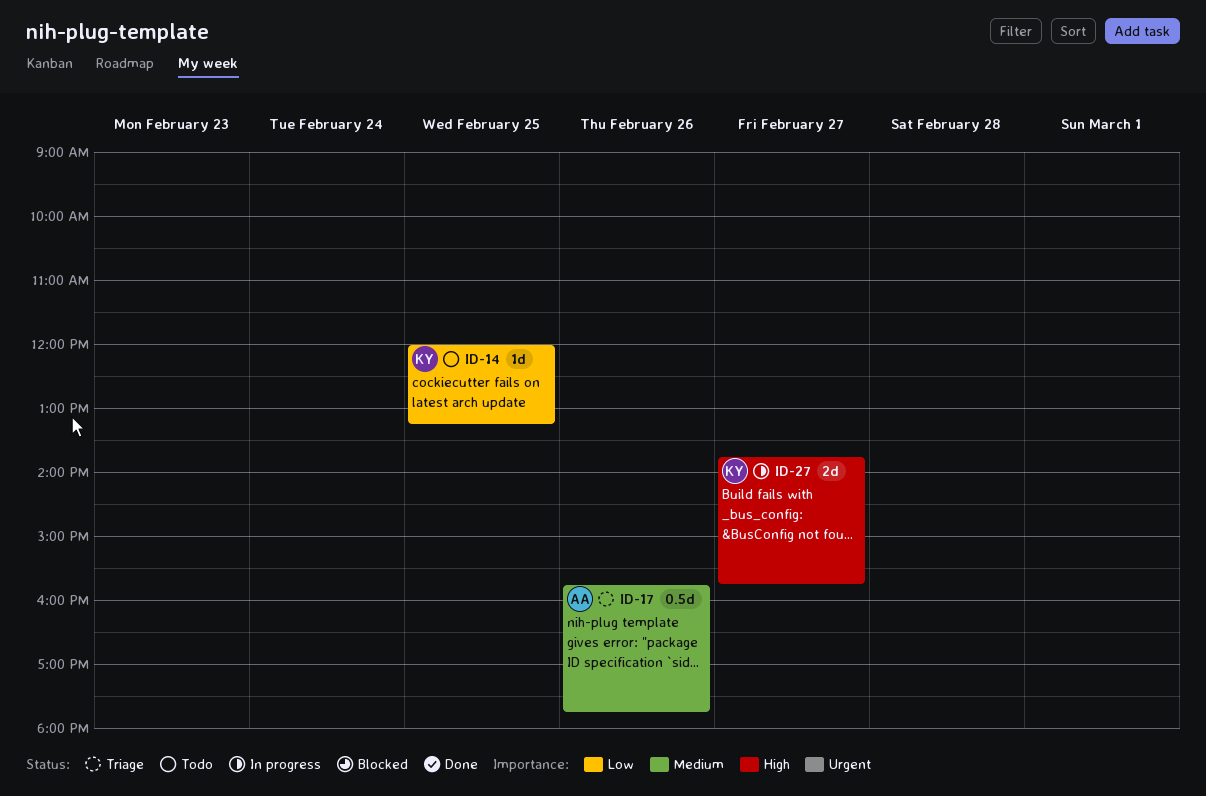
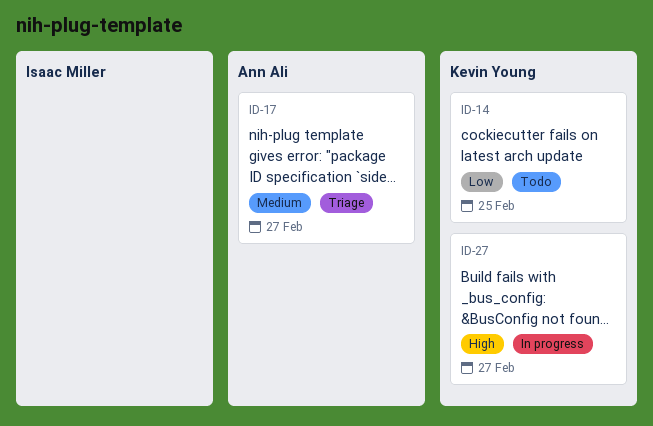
ID-17, day: Feb 26 -> Feb 27

